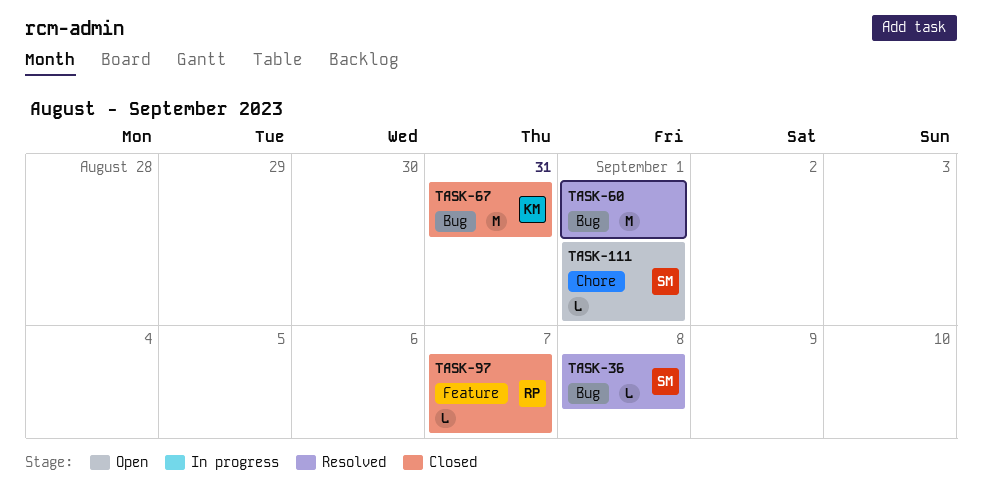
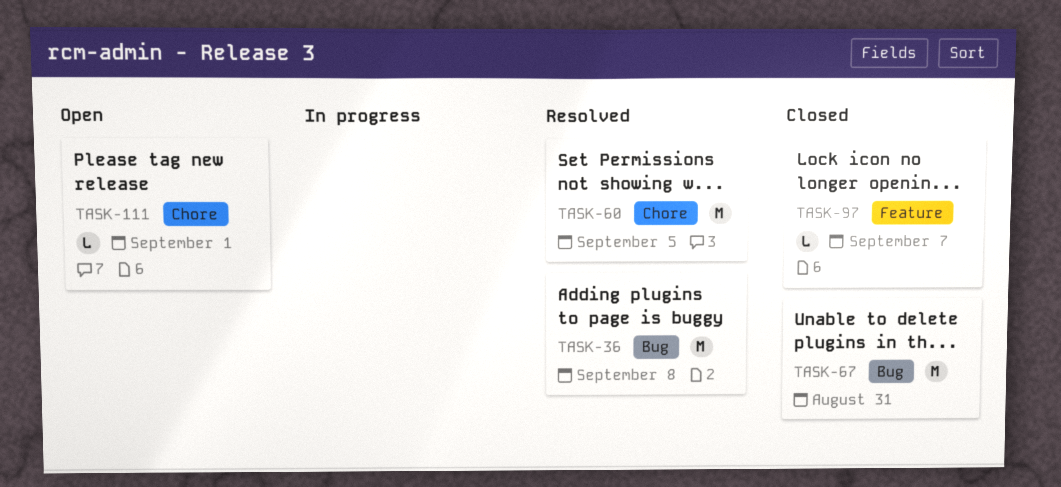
TASK-36, estimate: L -> M
TASK-60, label: Bug -> Chore
TASK-60, due: Sep 1 -> Sep 5

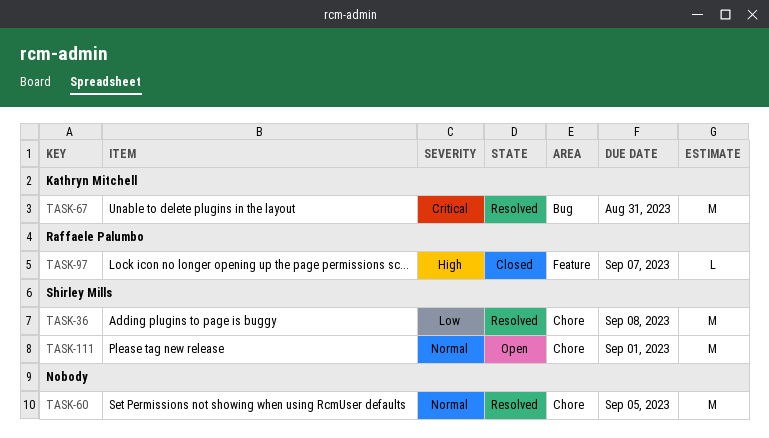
TASK-36, label: Bug -> Chore
TASK-67, status: Closed -> Resolved
TASK-111, estimate: L -> M

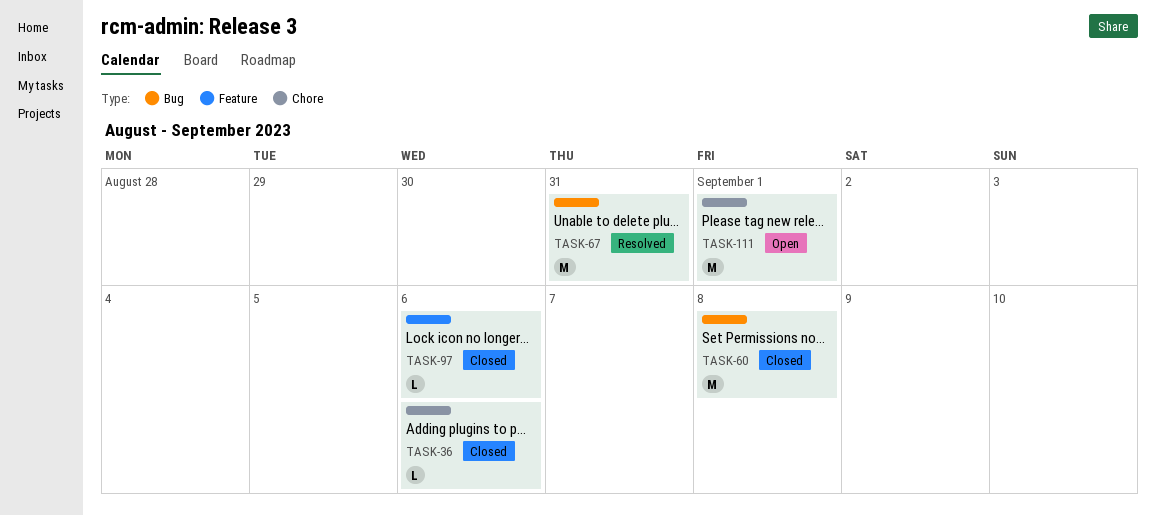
TASK-36, status: Resolved -> Closed
TASK-36, estimate: M -> L
TASK-36, due: Sep 8 -> Sep 6
TASK-60, status: Resolved -> Closed
TASK-60, label: Chore -> Bug
TASK-60, due: Sep 5 -> Sep 8
TASK-97, due: Sep 7 -> Sep 6

